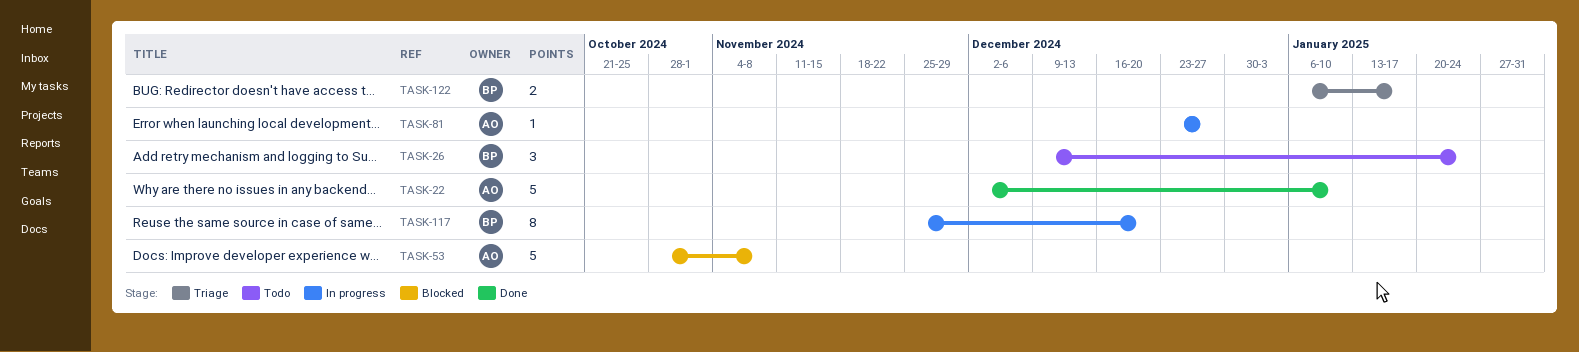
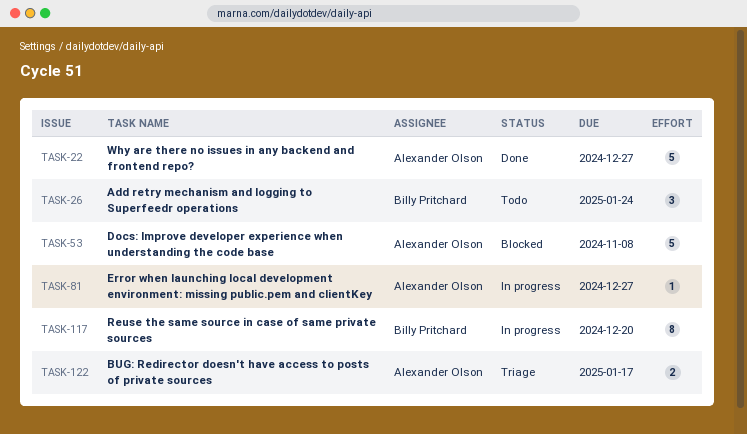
TASK-22, due: Jan 10 -> Dec 27
TASK-122, owner: Billy Pritchard -> Alexander Olson

